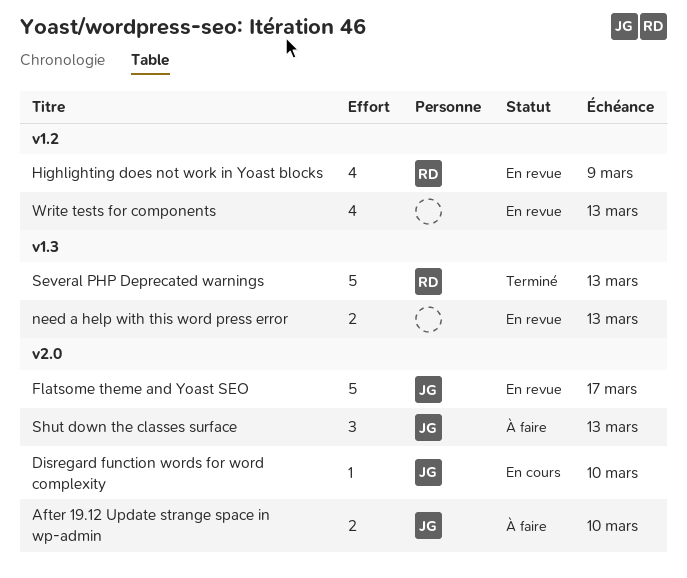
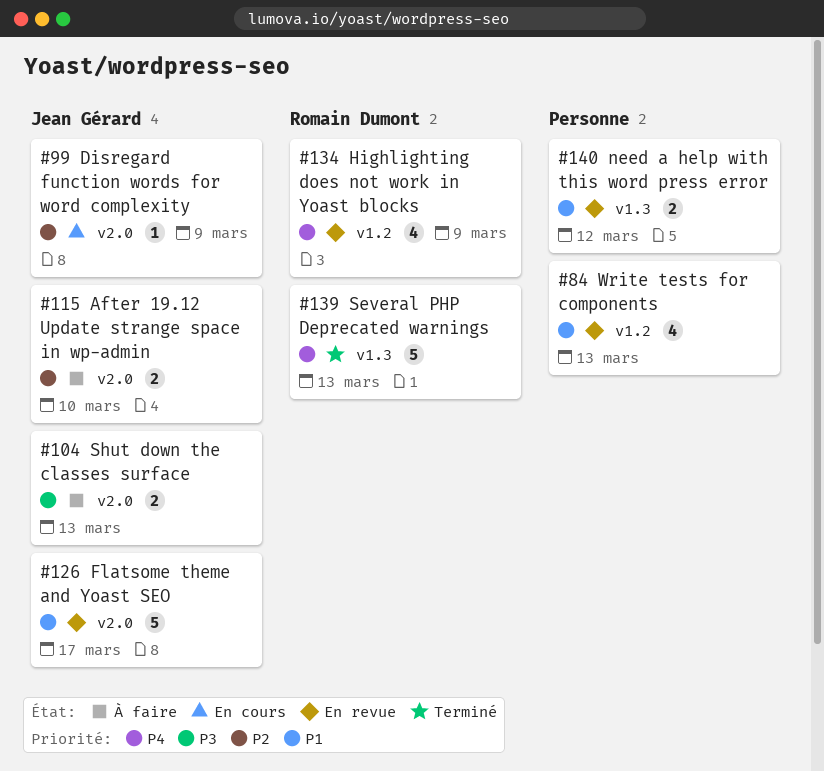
Disregard function words for word complexity, due: Mar 10 -> Mar 9
need a help with this word press error, due: Mar 13 -> Mar 12
Shut down the classes surface, estimate: 3 -> 2

